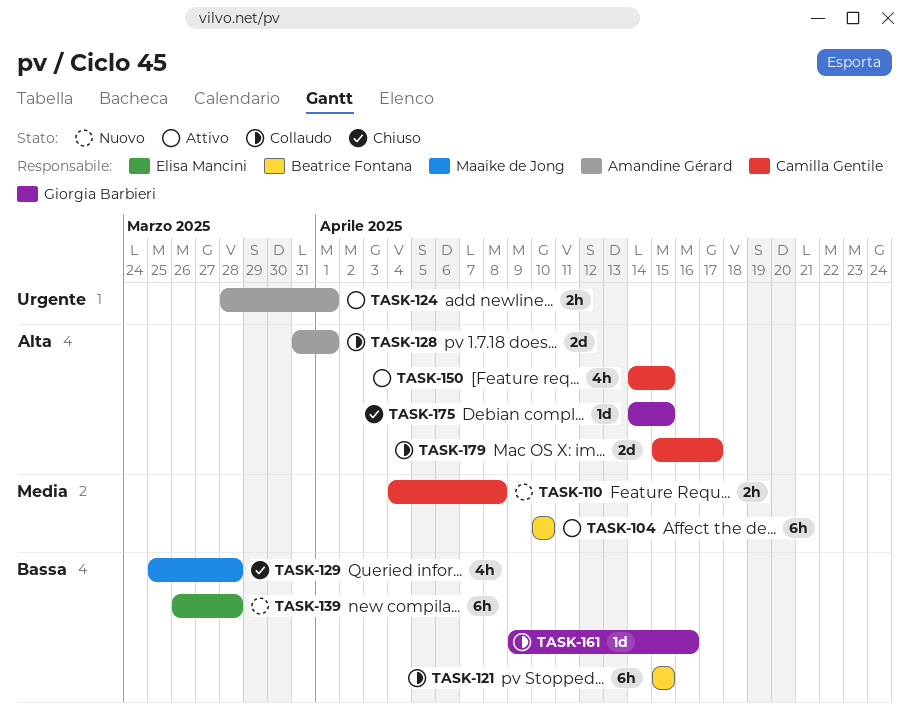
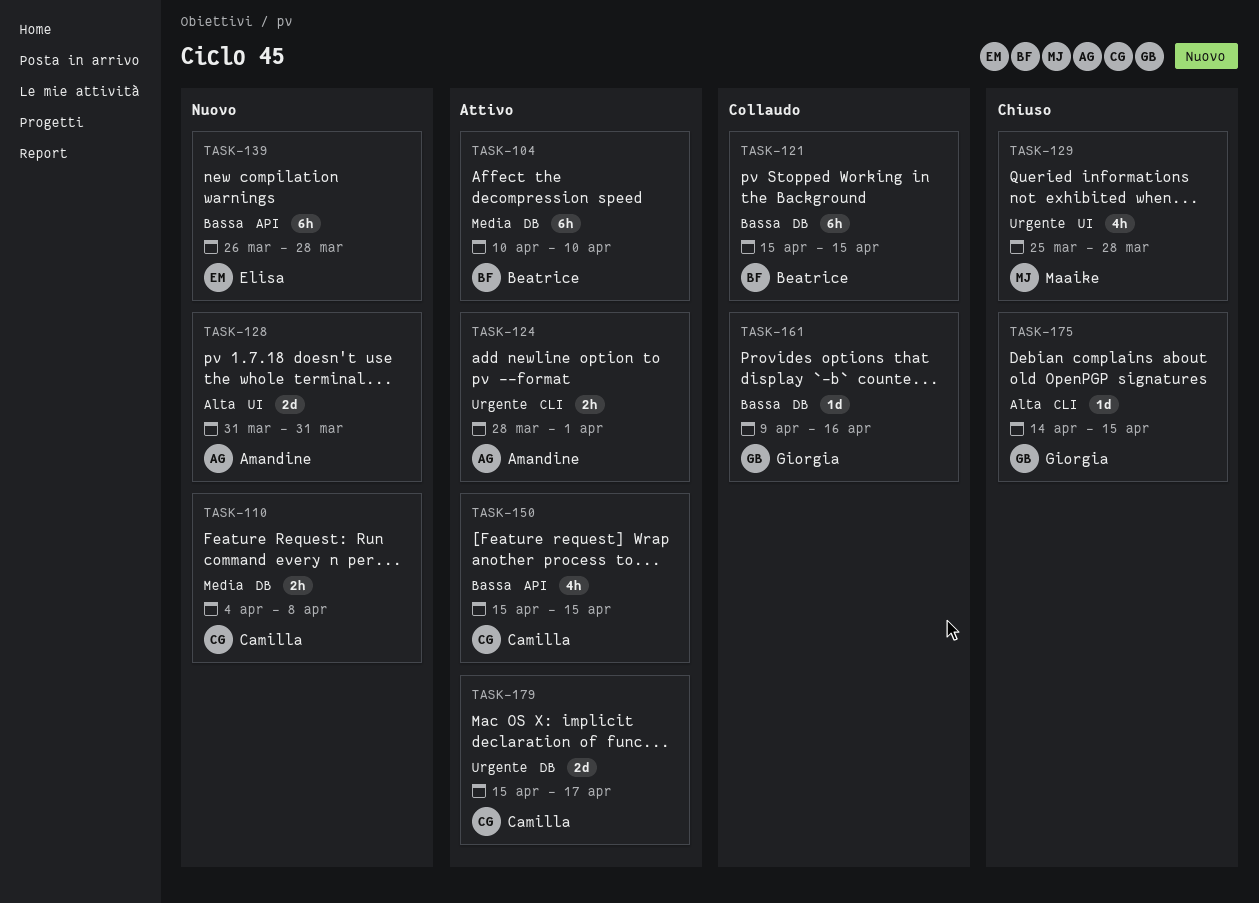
TASK-128, status: Collaudo -> Nuovo
TASK-128, due: Apr 1 -> Mar 31
TASK-129, priority: Bassa -> Urgente
TASK-150, priority: Alta -> Bassa
TASK-150, start: Apr 14 -> Apr 15
TASK-179, status: Collaudo -> Attivo
TASK-179, priority: Alta -> Urgente

